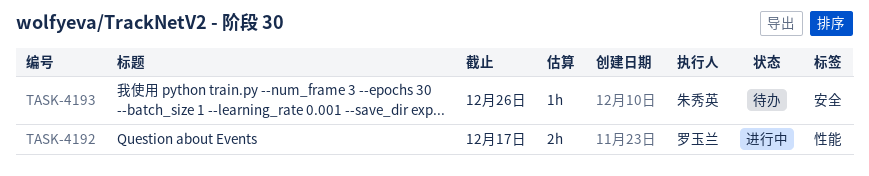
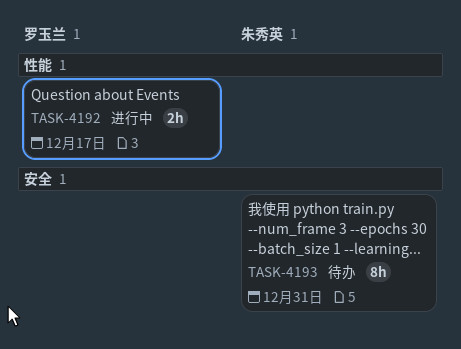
TASK-4193, estimate: 1h -> 8h
TASK-4193, due: Dec 26 -> Dec 31

